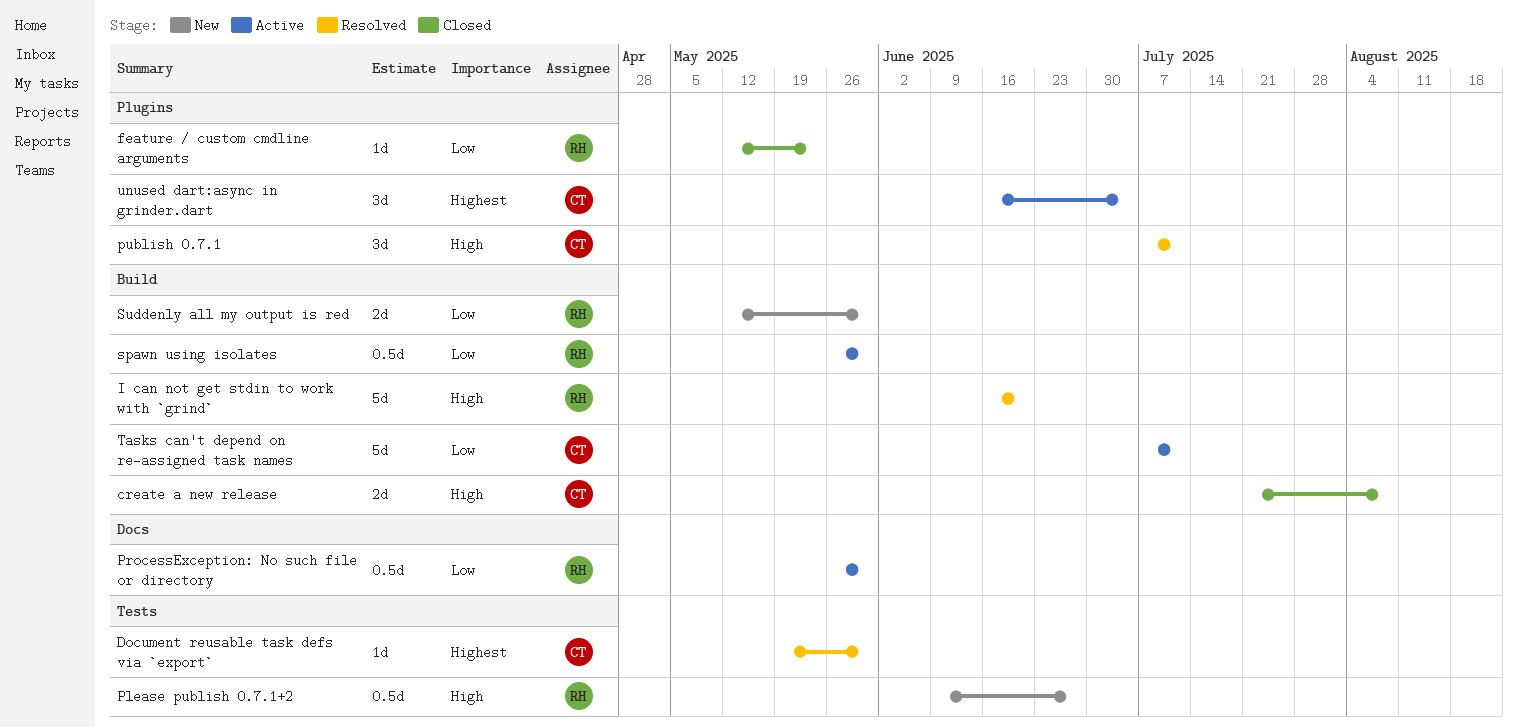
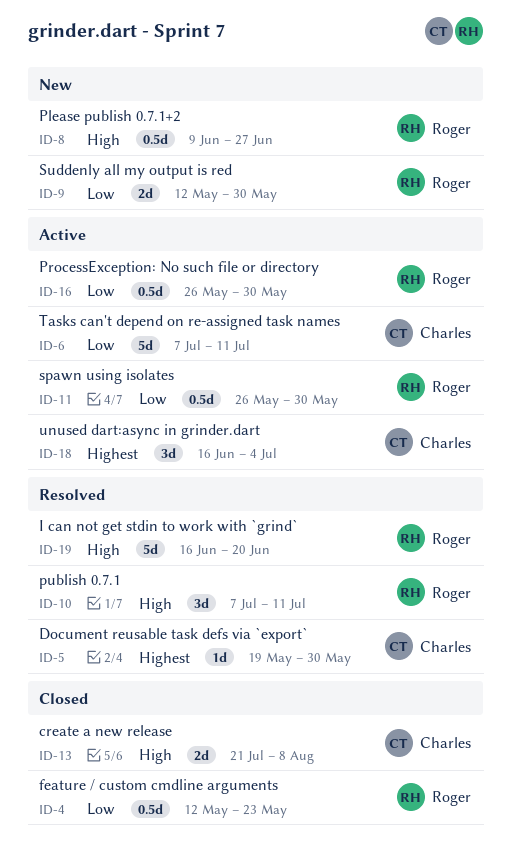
feature / custom cmdline arguments, estimate: 1d -> 0.5d
publish 0.7.1, owner: Charles -> Roger

